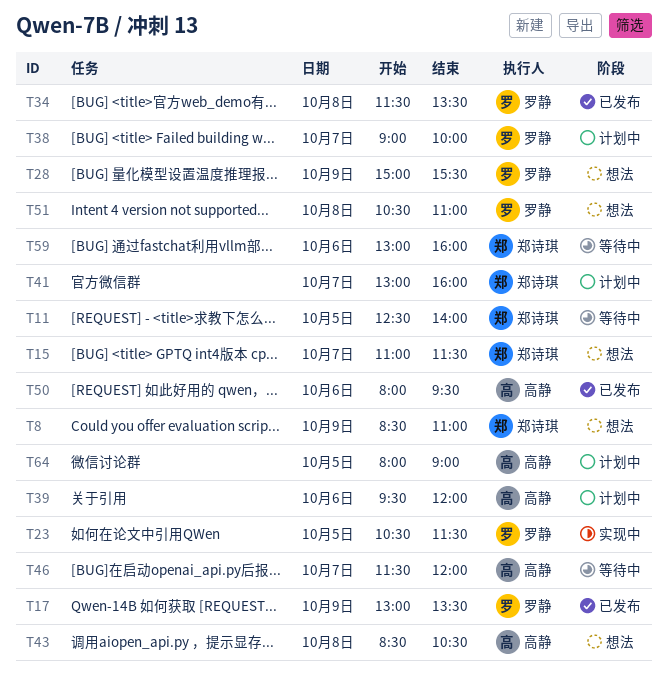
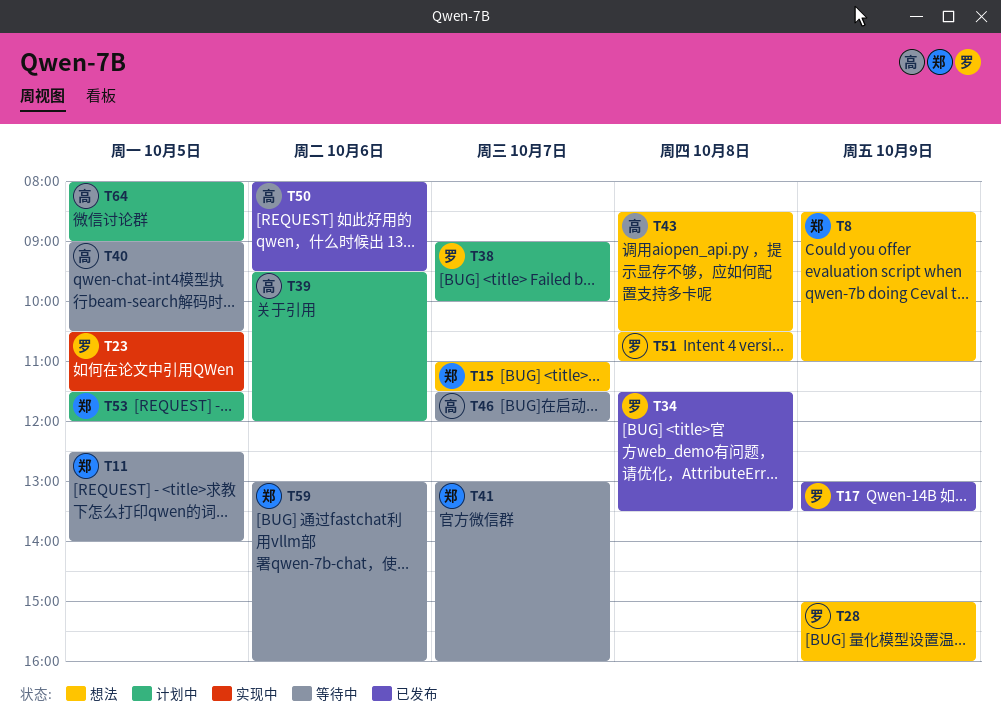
T28, ends: 15:30 -> 16:00
T40: none -> present
T41, status: 计划中 -> 等待中
T53: none -> present

